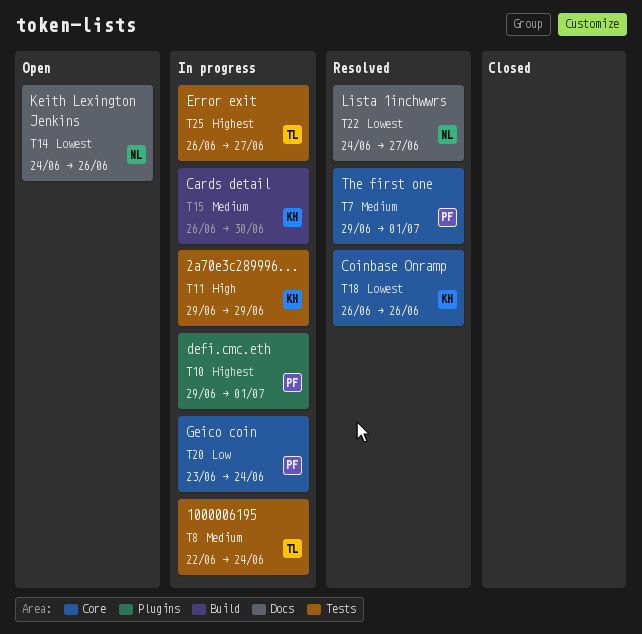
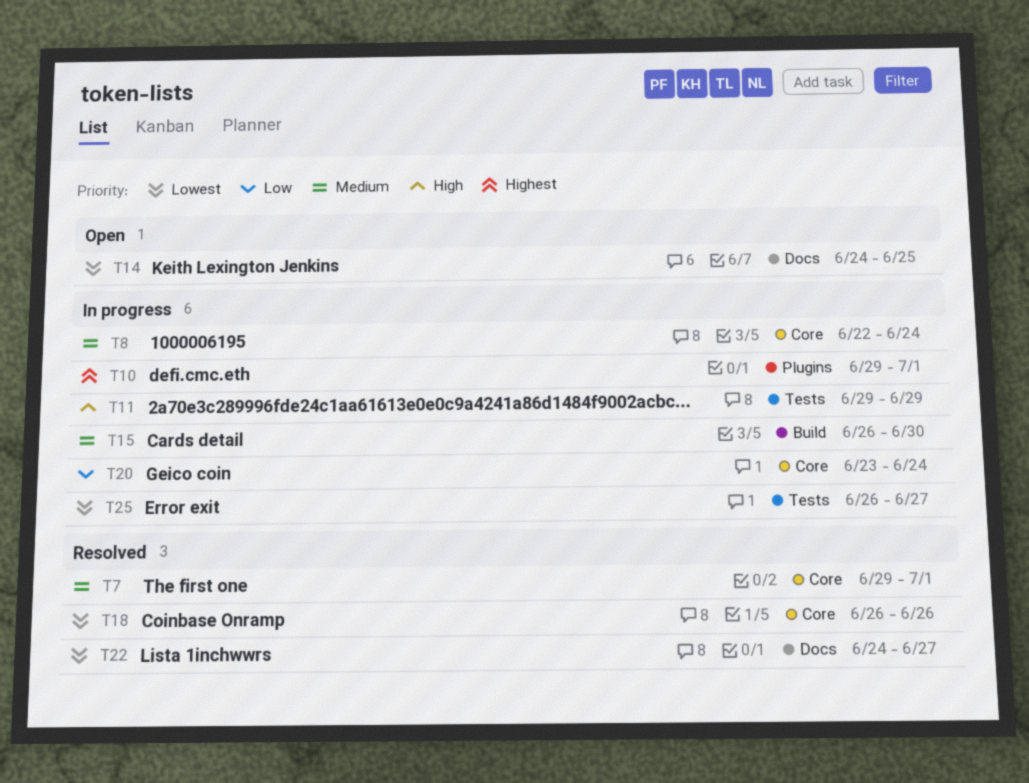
T8, label: Tests -> Core
T14, due: Jun 26 -> Jun 25
T25, priority: Highest -> Lowest

